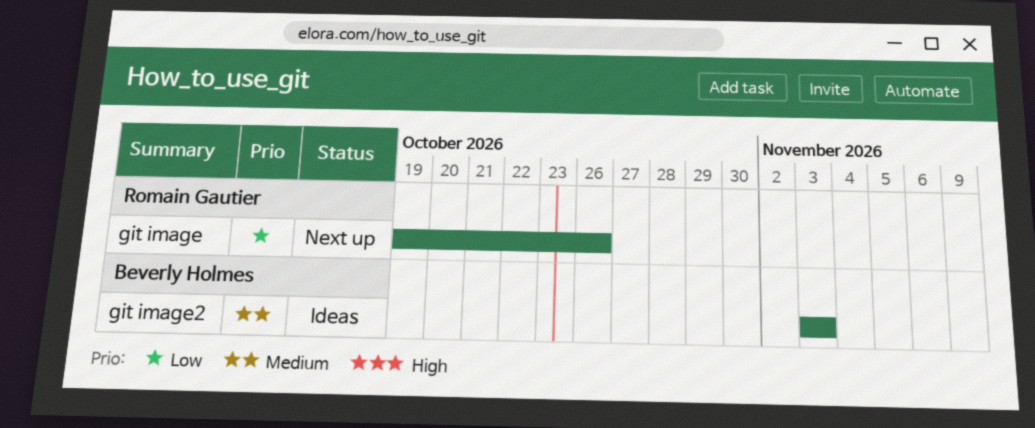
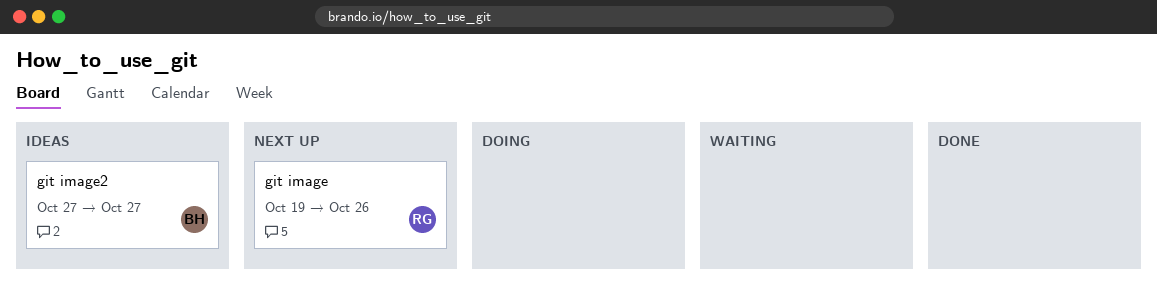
git image2, start: Nov 3 -> Oct 27
git image2, due: Nov 3 -> Oct 27

